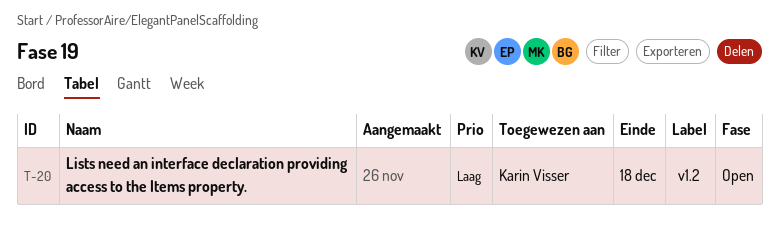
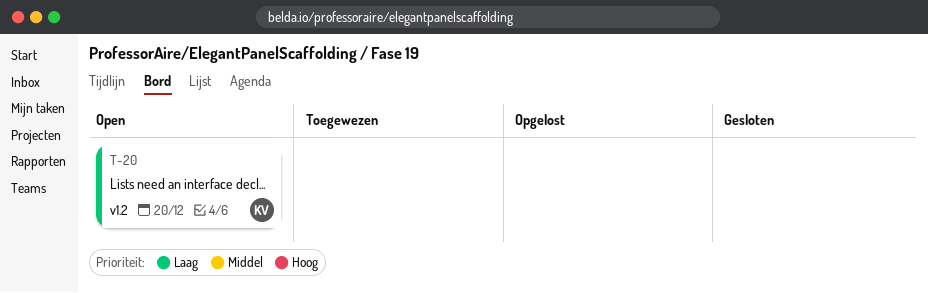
T-20, due: Dec 18 -> Dec 20

